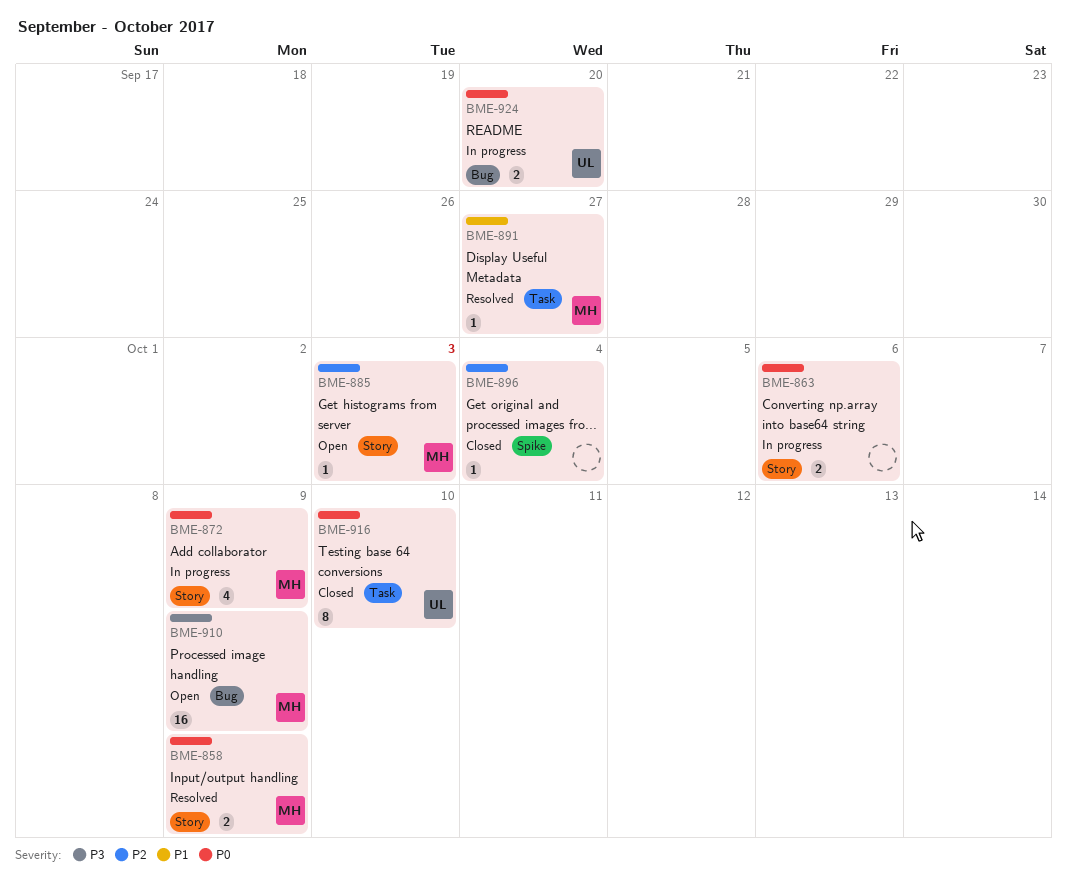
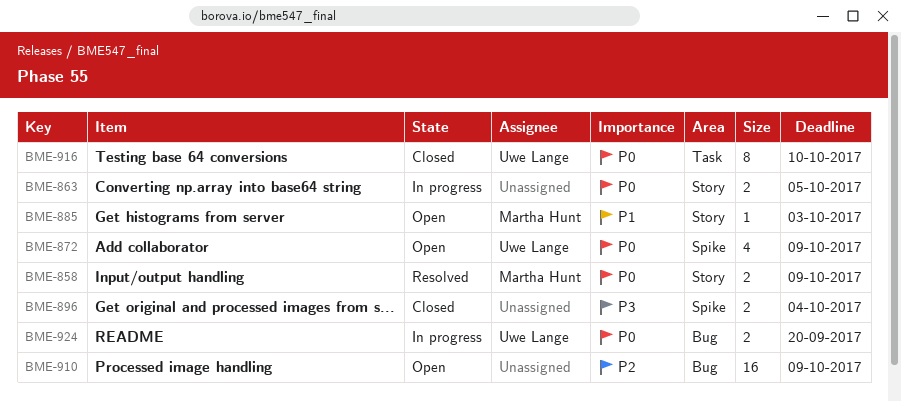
BME-863, due: Oct 6 -> Oct 5
BME-872, status: In progress -> Open
BME-872, owner: Martha Hunt -> Uwe Lange
BME-872, label: Story -> Spike
BME-885, priority: P2 -> P1
BME-891: present -> none
BME-896, priority: P2 -> P3
BME-896, estimate: 1 -> 2
BME-910, owner: Martha Hunt -> none
BME-910, priority: P3 -> P2

